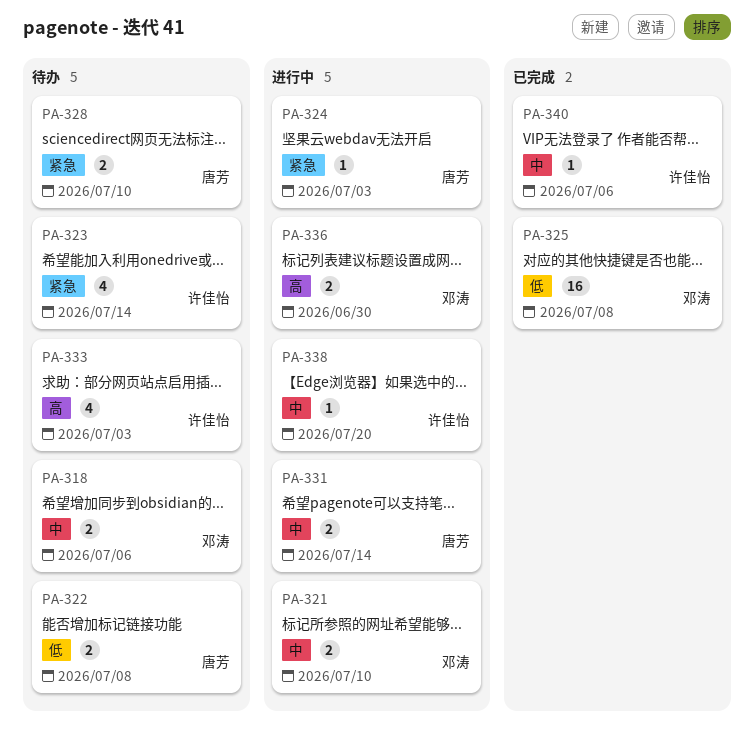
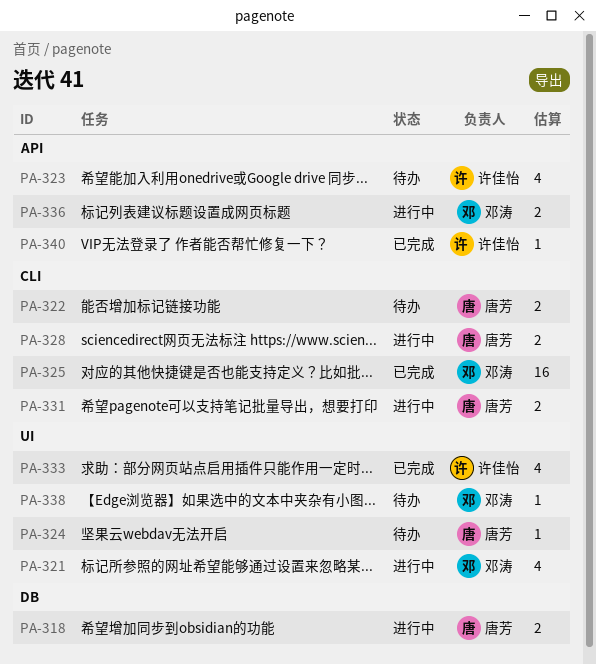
PA-318, status: 待办 -> 进行中
PA-318, owner: 邓涛 -> 唐芳
PA-321, estimate: 2 -> 4
PA-324, status: 进行中 -> 待办
PA-328, status: 待办 -> 进行中
PA-333, status: 待办 -> 已完成
PA-338, status: 进行中 -> 待办
PA-338, owner: 许佳怡 -> 邓涛

